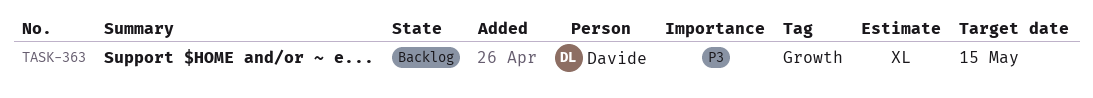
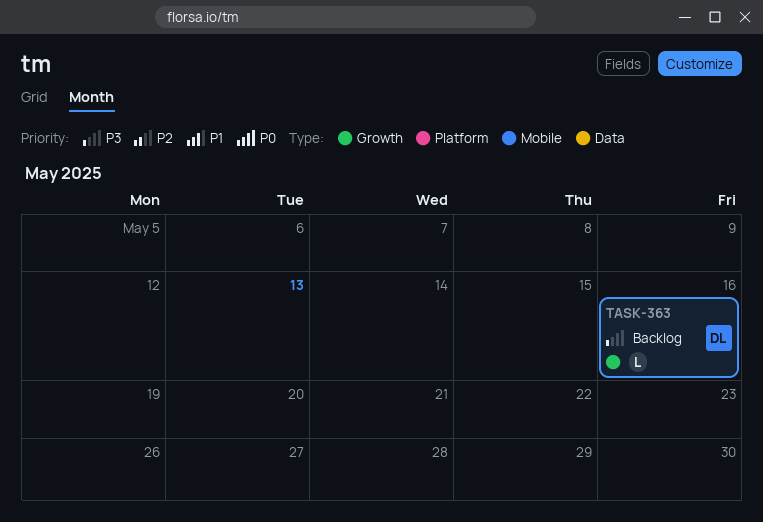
TASK-363, estimate: XL -> L
TASK-363, due: May 15 -> May 16

